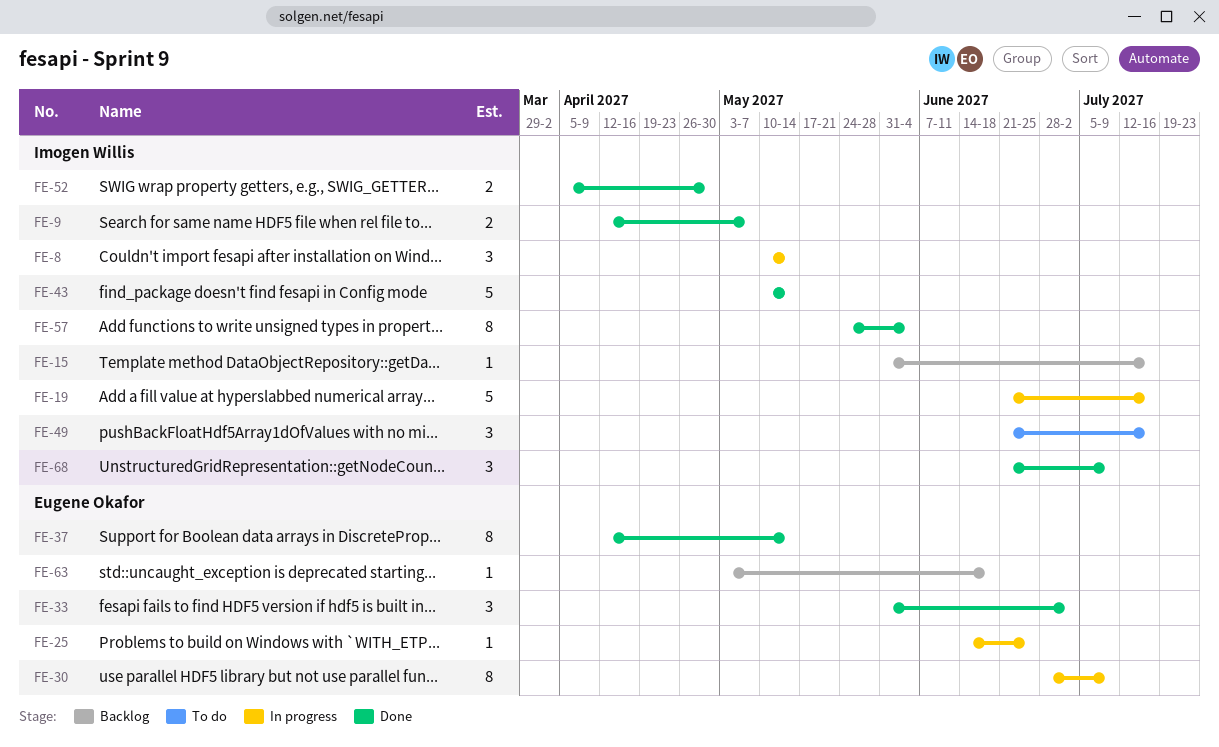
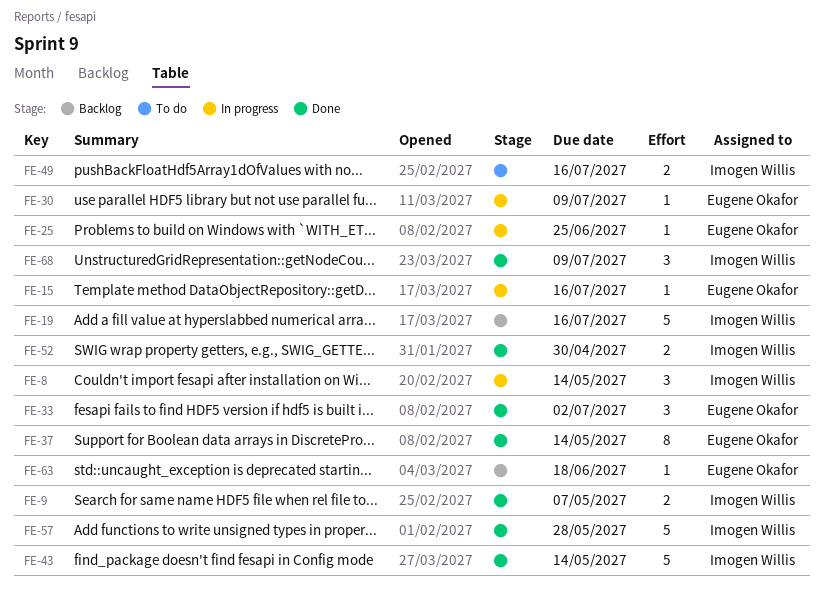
FE-15, status: Backlog -> In progress
FE-15, owner: Imogen Willis -> Eugene Okafor
FE-19, status: In progress -> Backlog
FE-30, estimate: 8 -> 1
FE-49, estimate: 3 -> 2
FE-57, estimate: 8 -> 5
FE-57, due: Jun 4 -> May 28

